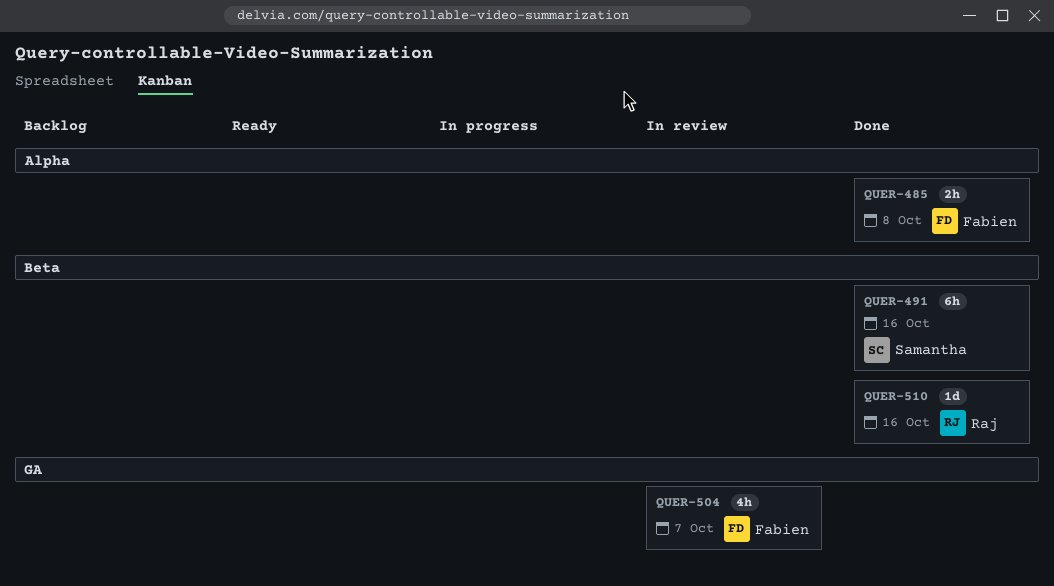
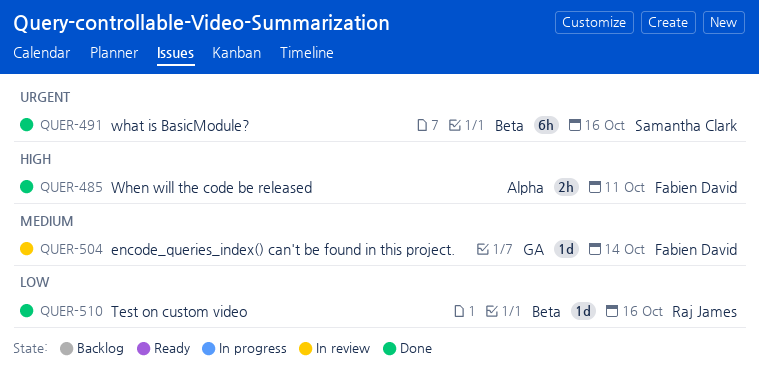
QUER-485, due: Oct 8 -> Oct 11
QUER-504, estimate: 4h -> 1d
QUER-504, due: Oct 7 -> Oct 14

